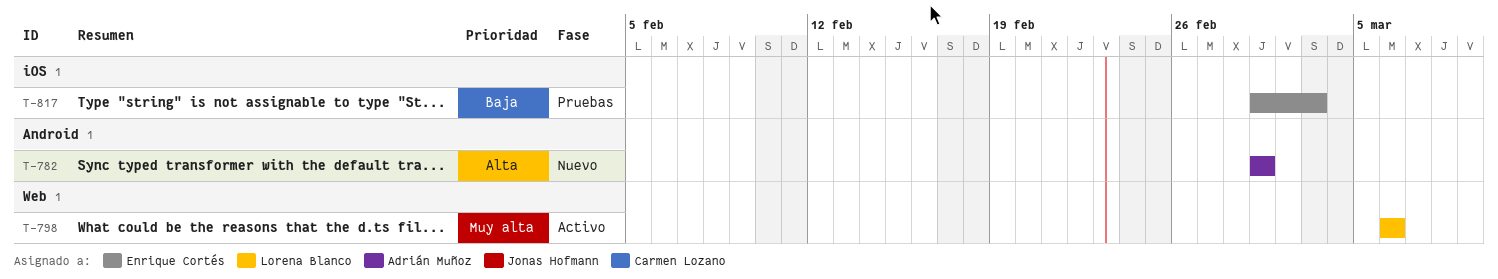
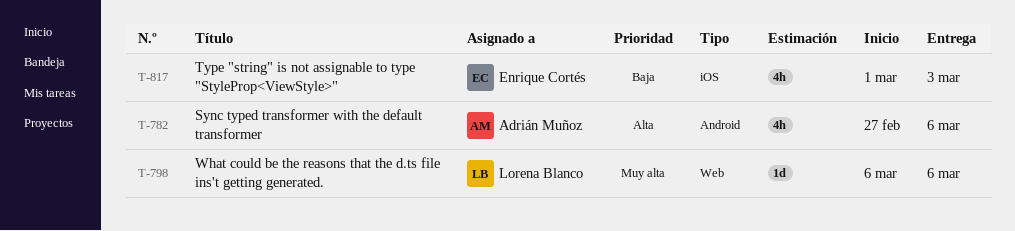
T-782, start: Mar 1 -> Feb 27
T-782, due: Mar 1 -> Mar 6

